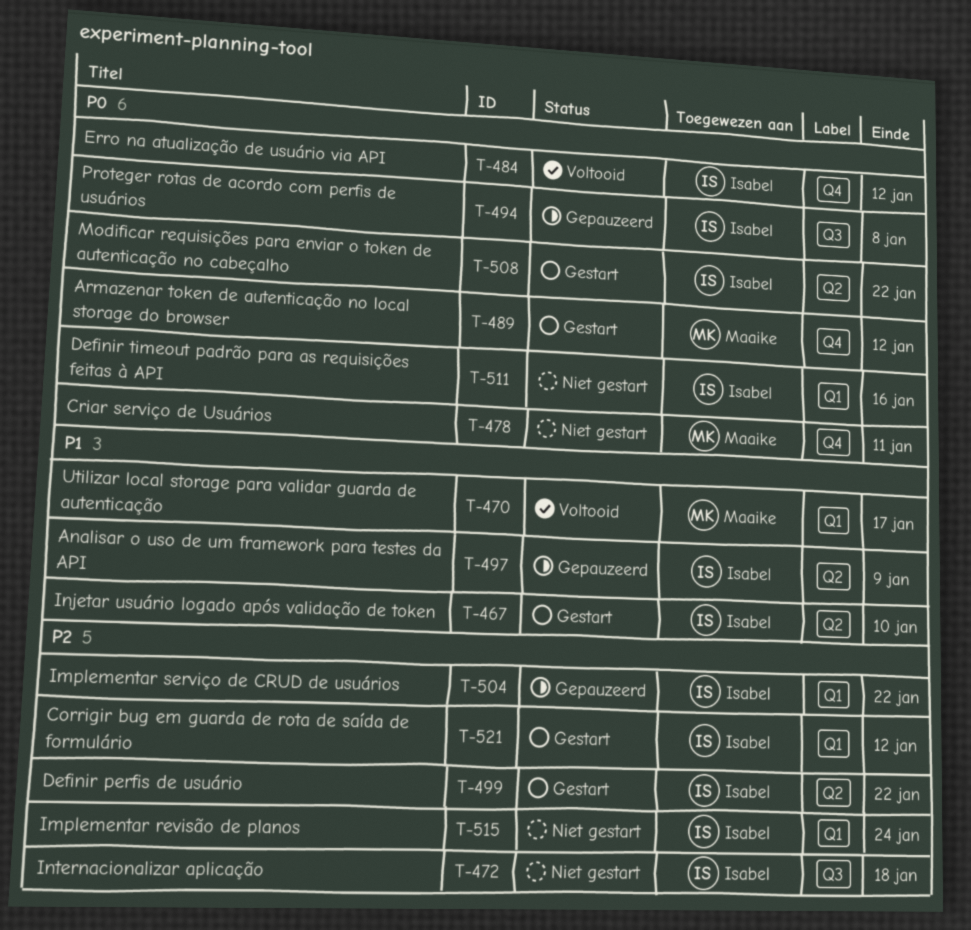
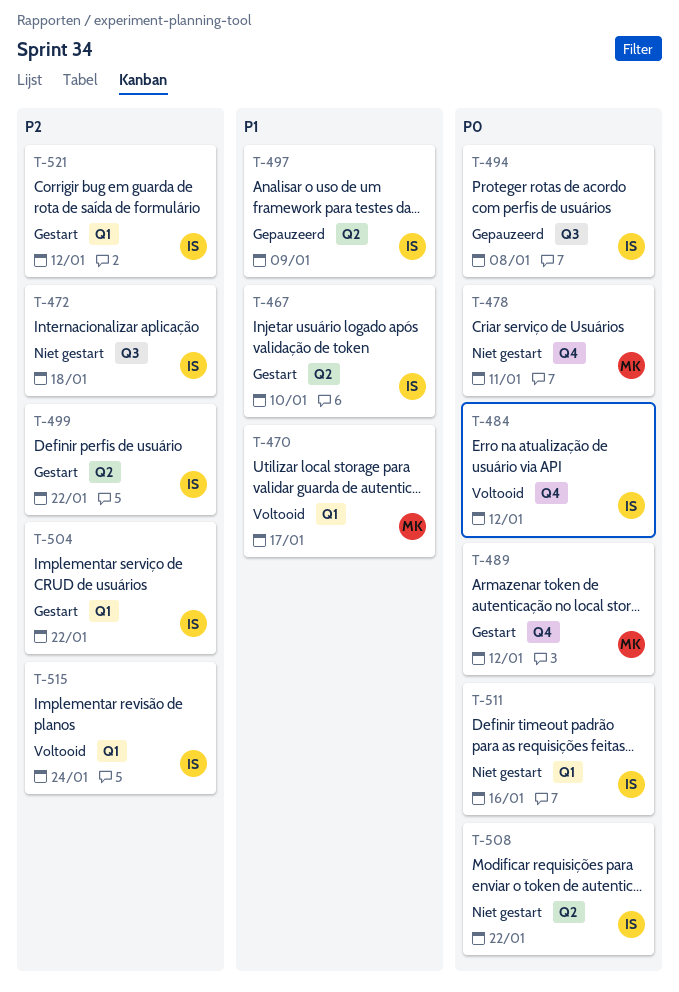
T-504, status: Gepauzeerd -> Gestart
T-508, status: Gestart -> Niet gestart
T-515, status: Niet gestart -> Voltooid

